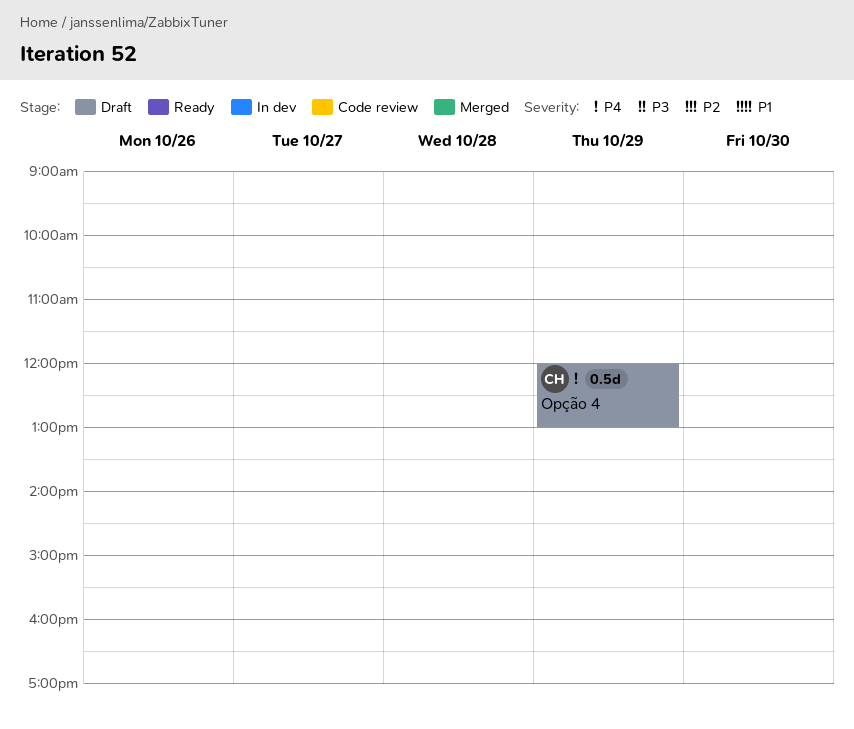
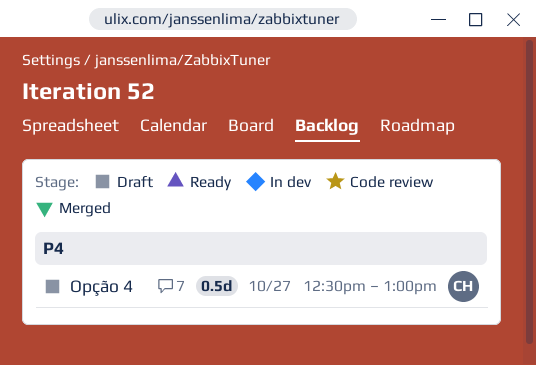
Opção 4, day: Oct 29 -> Oct 27
Opção 4, begins: 12:00 -> 12:30

